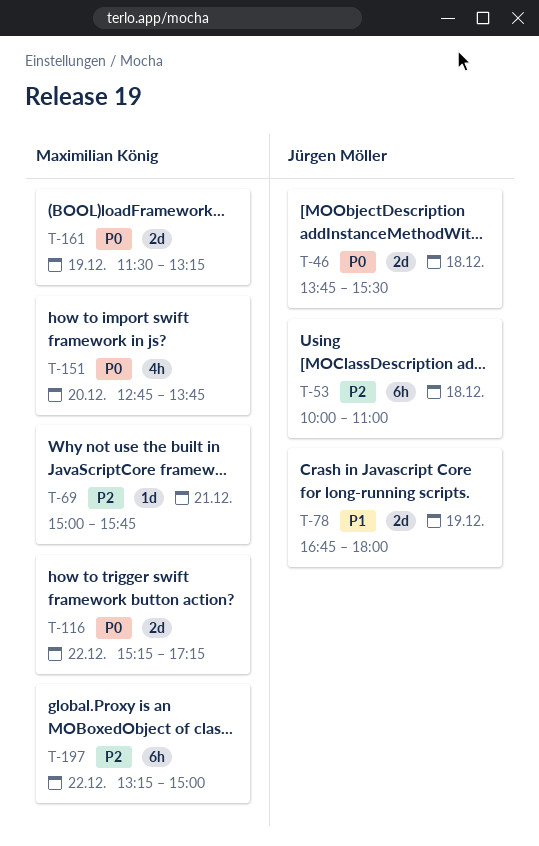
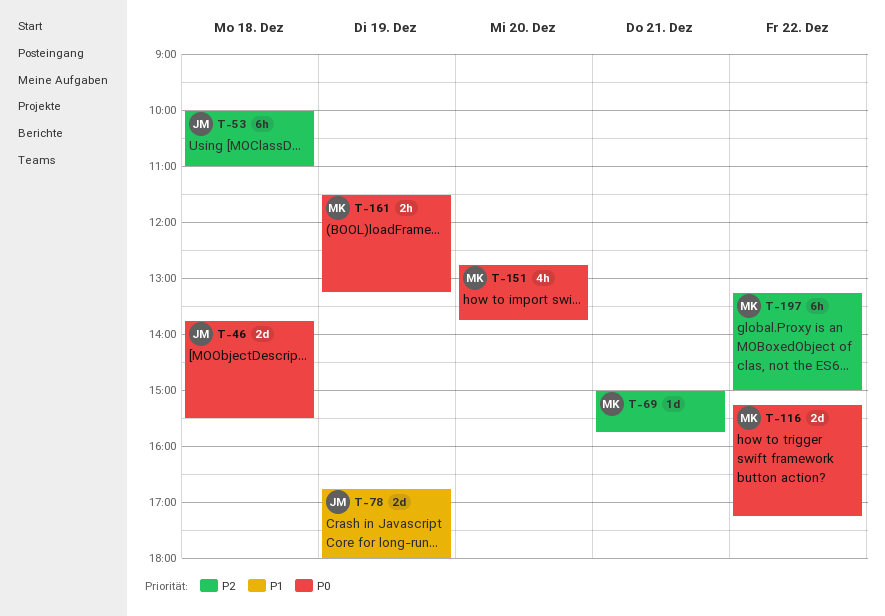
T-161, estimate: 2d -> 2h

